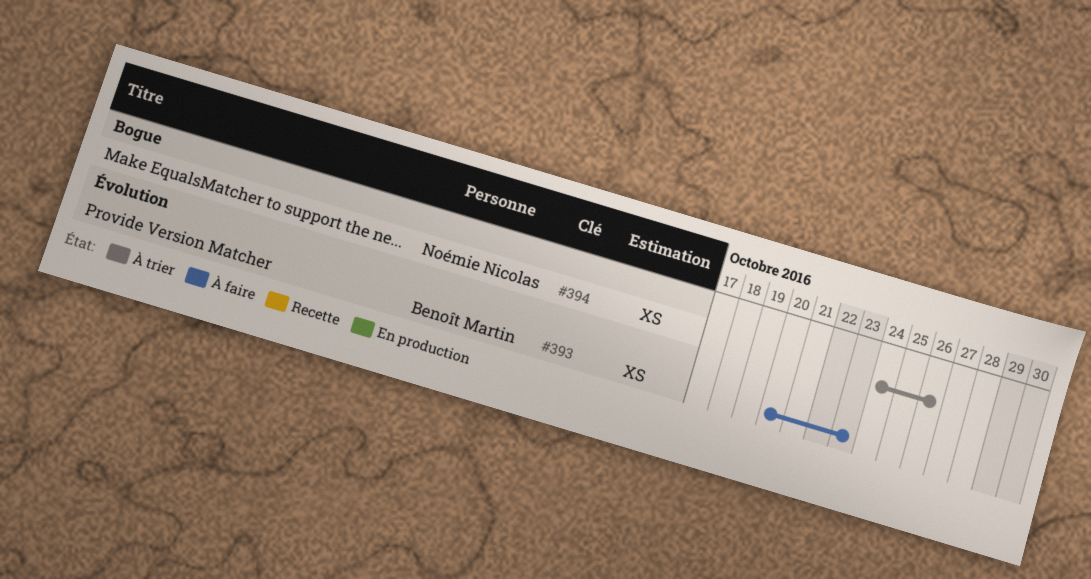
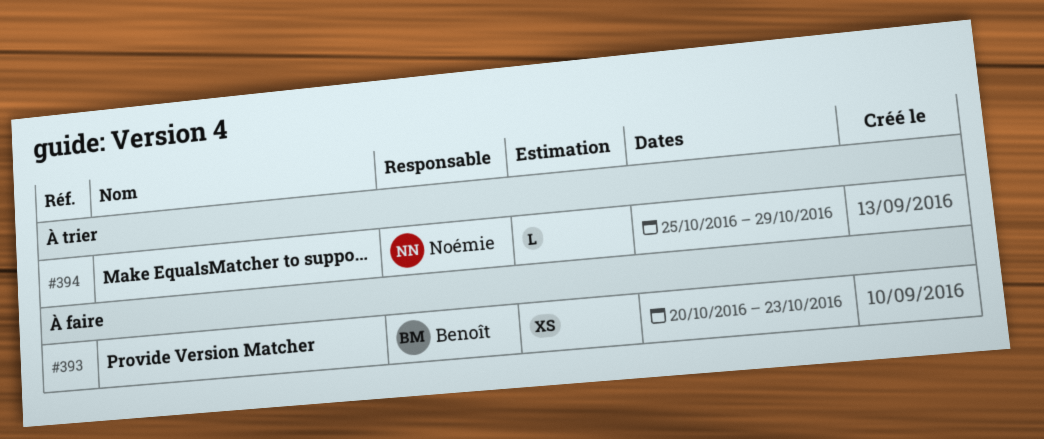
#394, estimate: XS -> L
#394, start: Oct 24 -> Oct 25
#394, due: Oct 26 -> Oct 29

